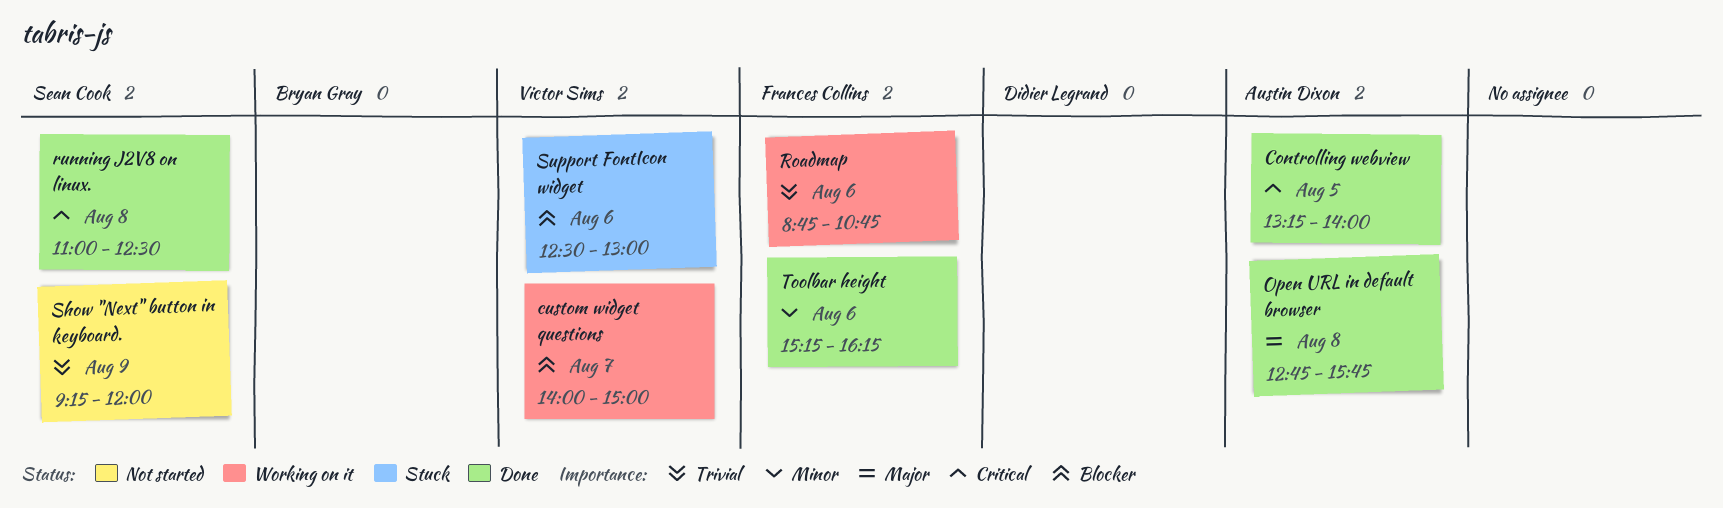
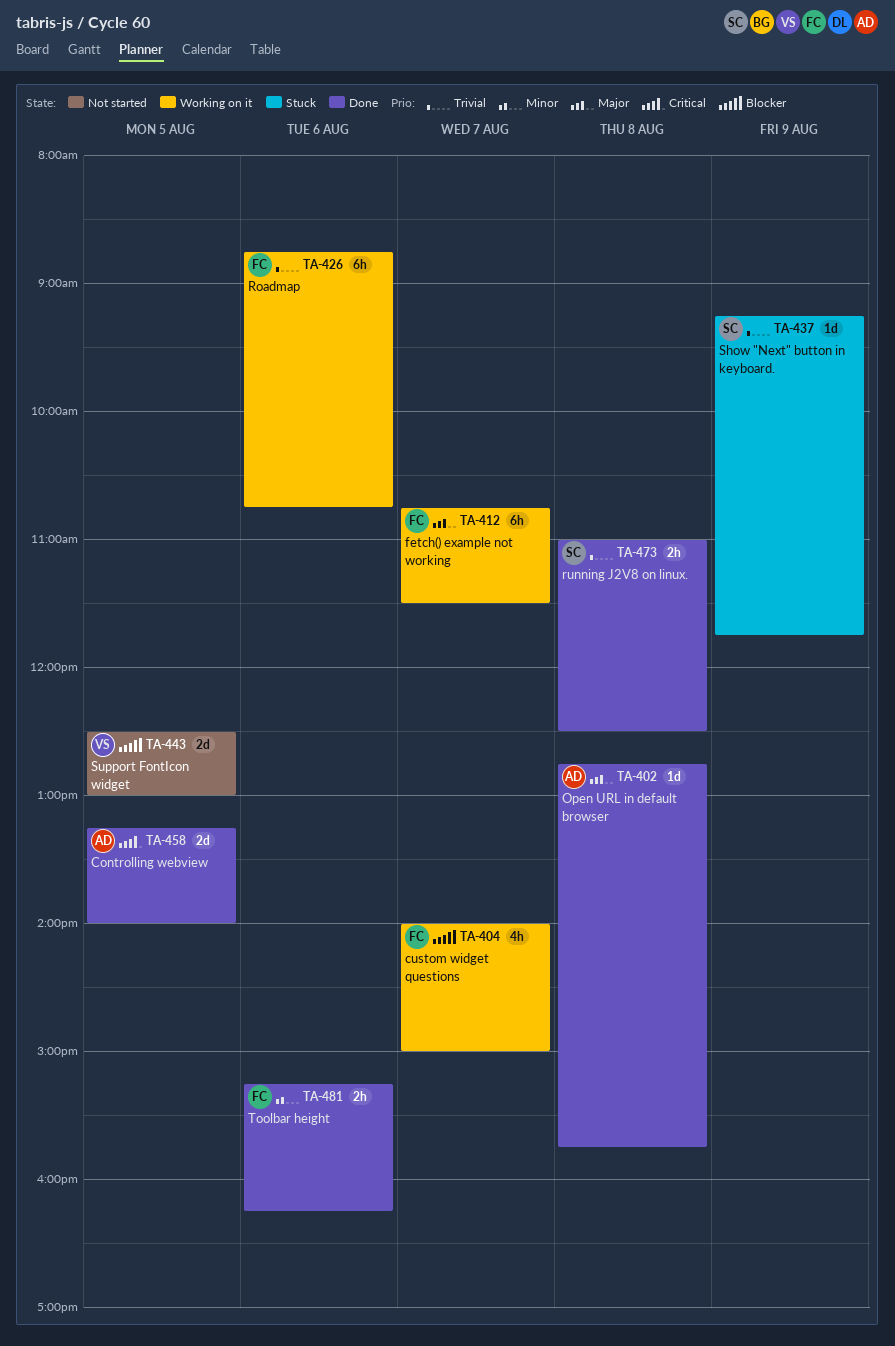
custom widget questions, owner: Victor Sims -> Frances Collins
fetch() example not working: none -> present
running J2V8 on linux., priority: Critical -> Trivial
Show "Next" button in keyboard., status: Not started -> Stuck
Show "Next" button in keyboard., ends: 12:00 -> 11:45
Support FontIcon widget, status: Stuck -> Not started
Support FontIcon widget, day: Aug 6 -> Aug 5

